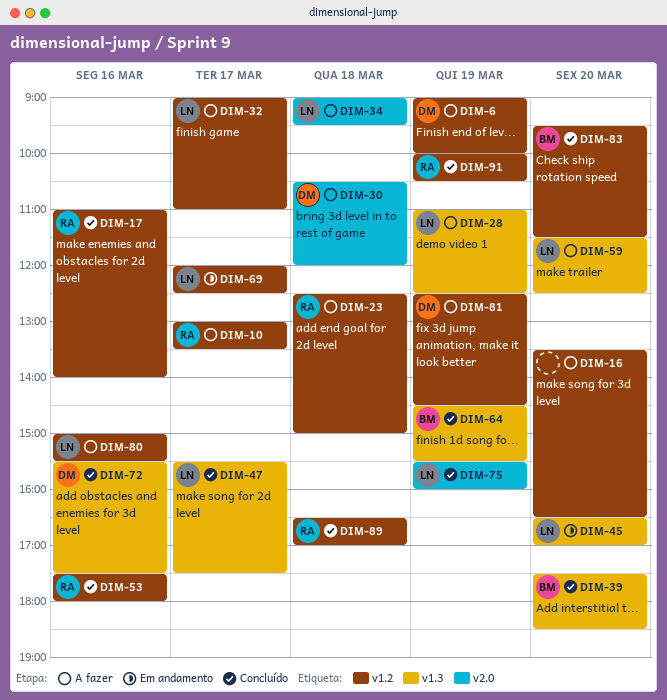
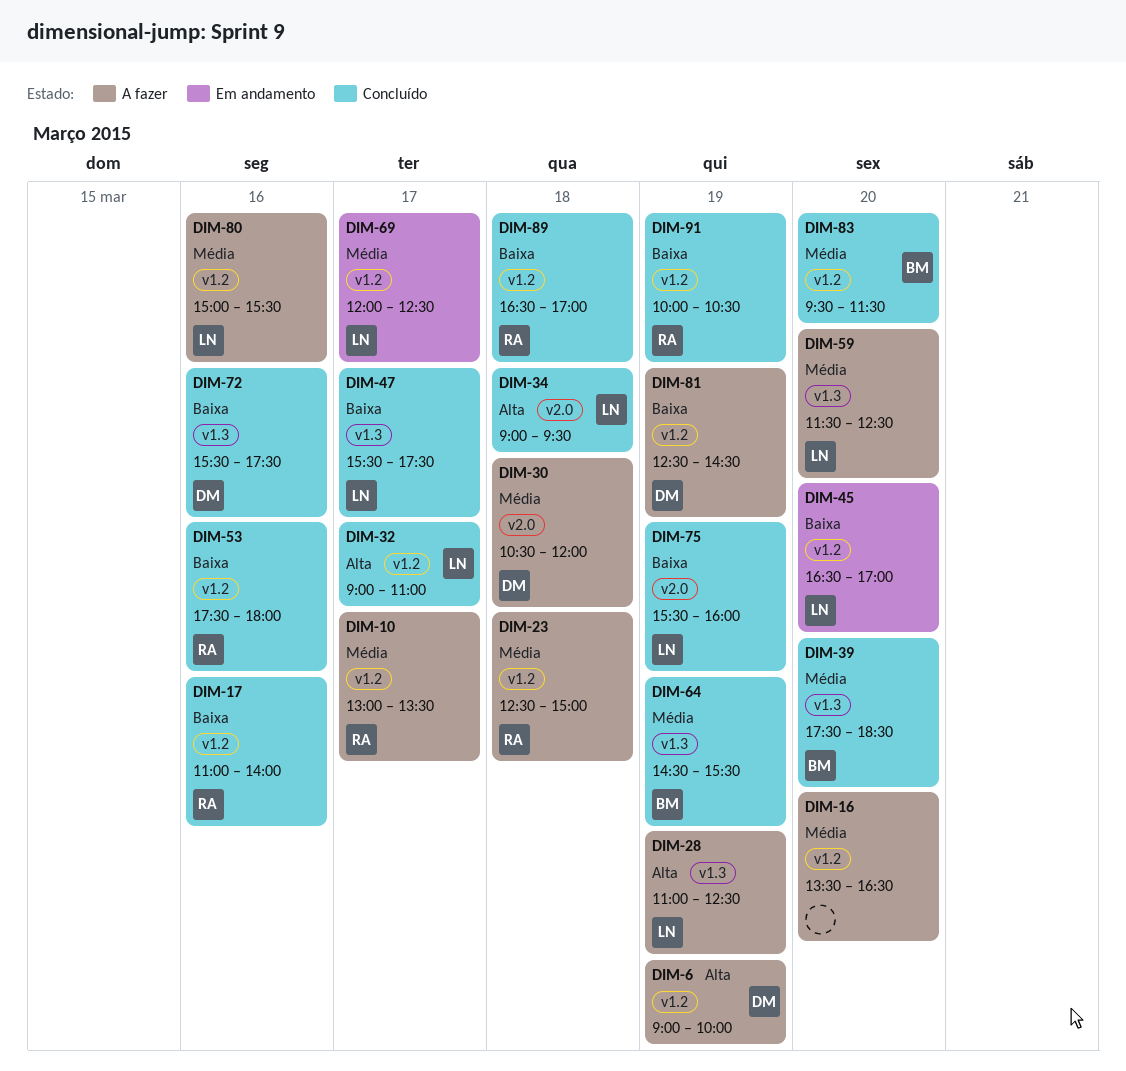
DIM-32, status: A fazer -> Concluído
DIM-34, status: A fazer -> Concluído
DIM-45, label: v1.3 -> v1.2

